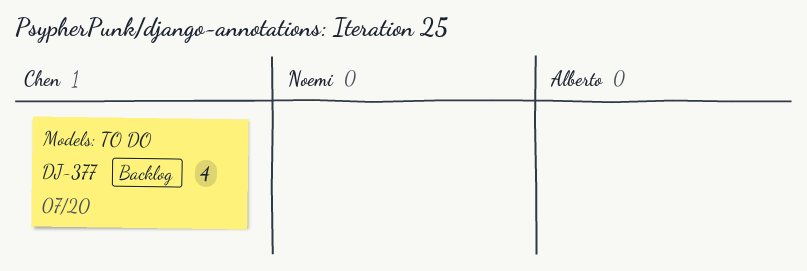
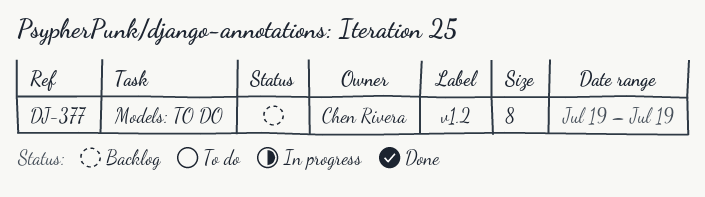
DJ-377, estimate: 4 -> 8
DJ-377, due: Jul 20 -> Jul 19

